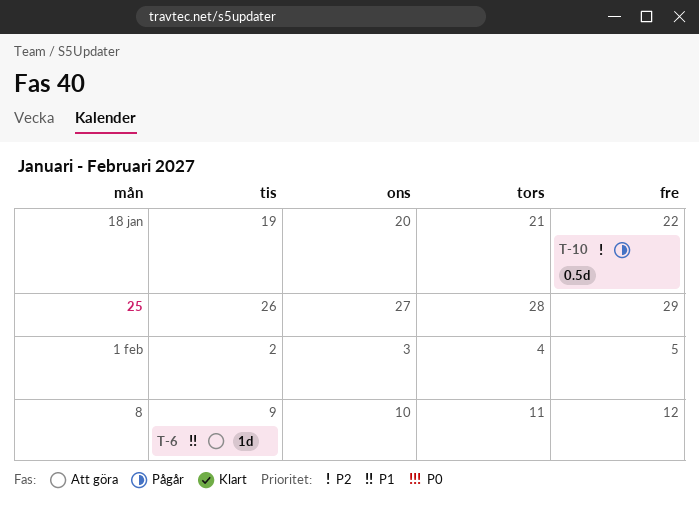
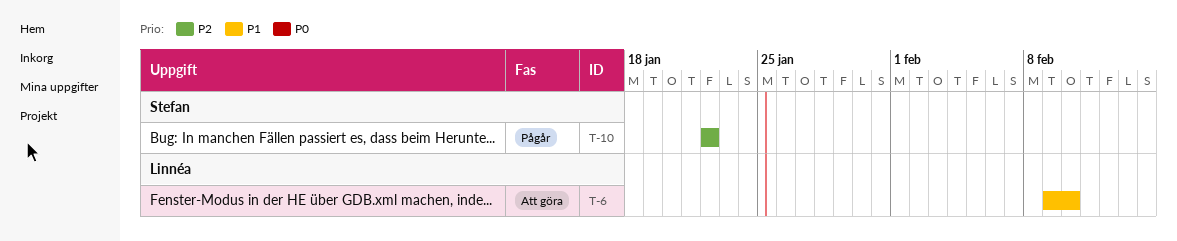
T-6, due: Feb 9 -> Feb 10

